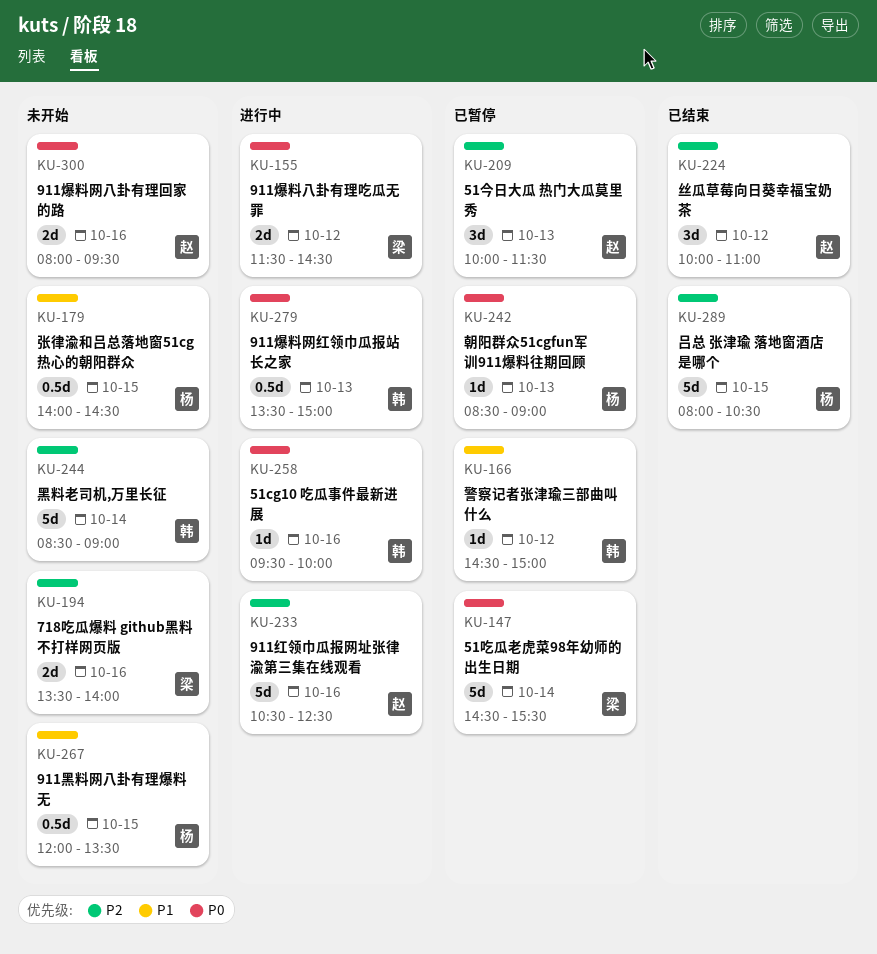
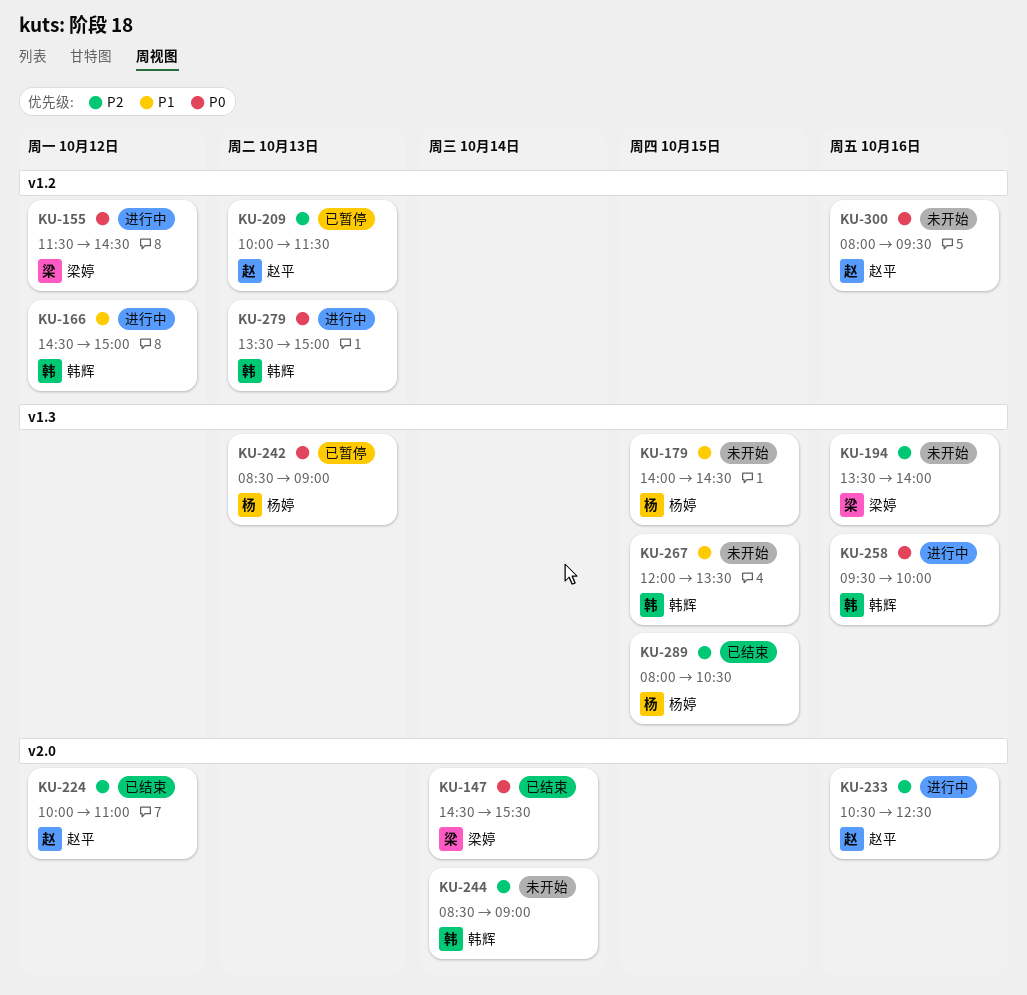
KU-147, status: 已暂停 -> 已结束
KU-166, status: 已暂停 -> 进行中
KU-267, owner: 杨婷 -> 韩辉

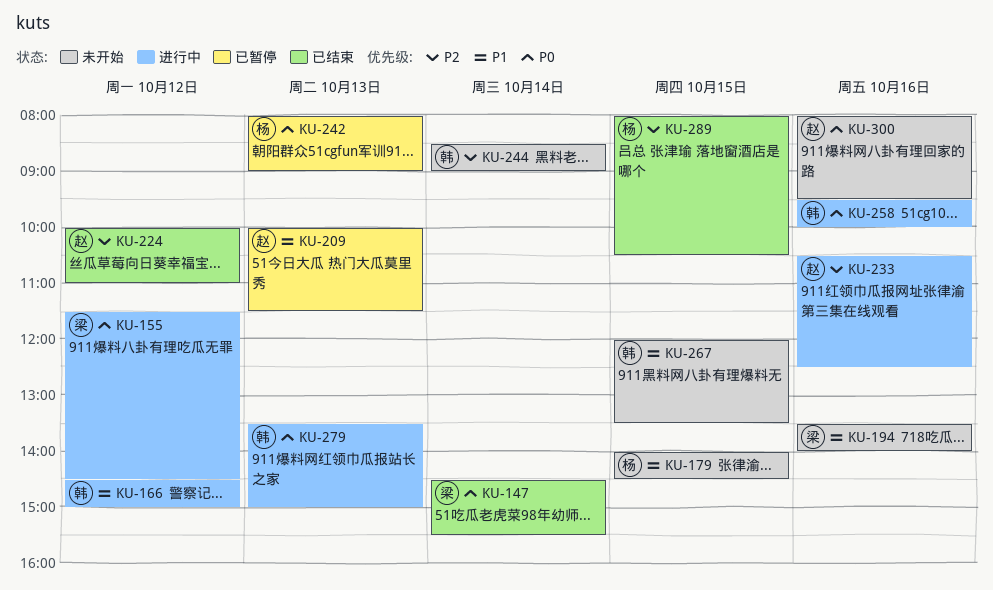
KU-194, priority: P2 -> P1
KU-209, priority: P2 -> P1
KU-242, begins: 08:30 -> 08:00

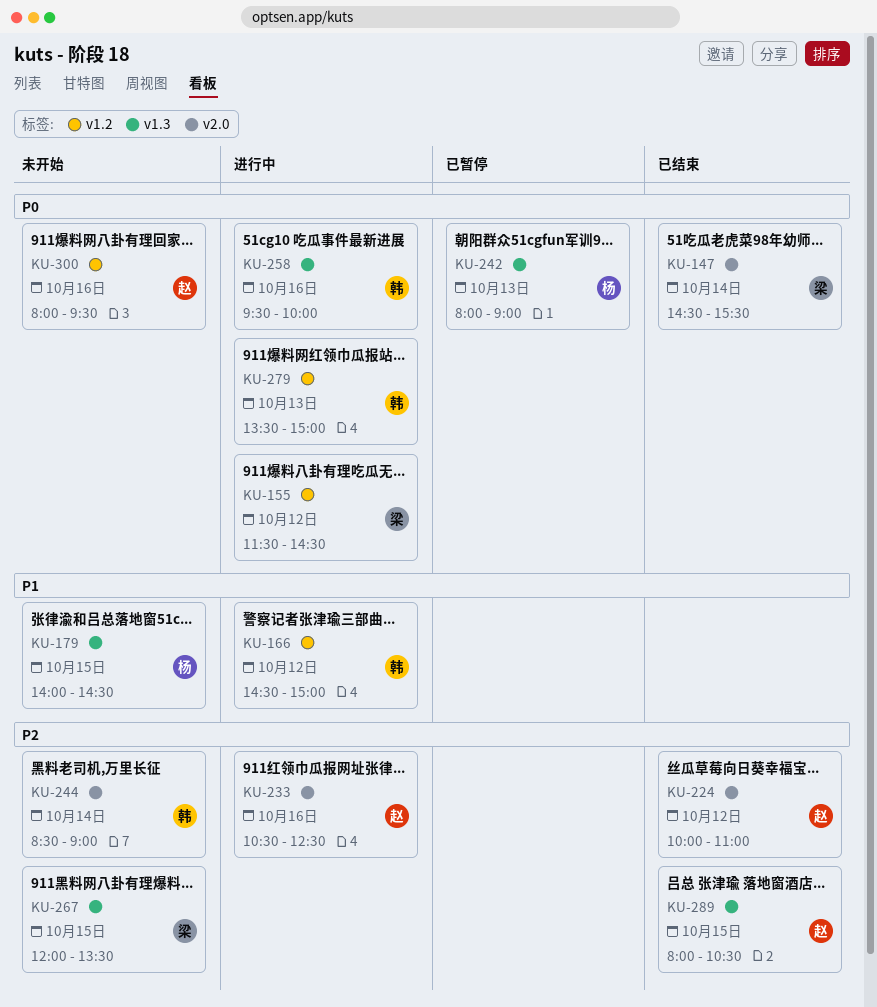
KU-194: present -> none
KU-209: present -> none
KU-267, owner: 韩 -> 梁
KU-267, priority: P1 -> P2
KU-289, owner: 杨 -> 赵

